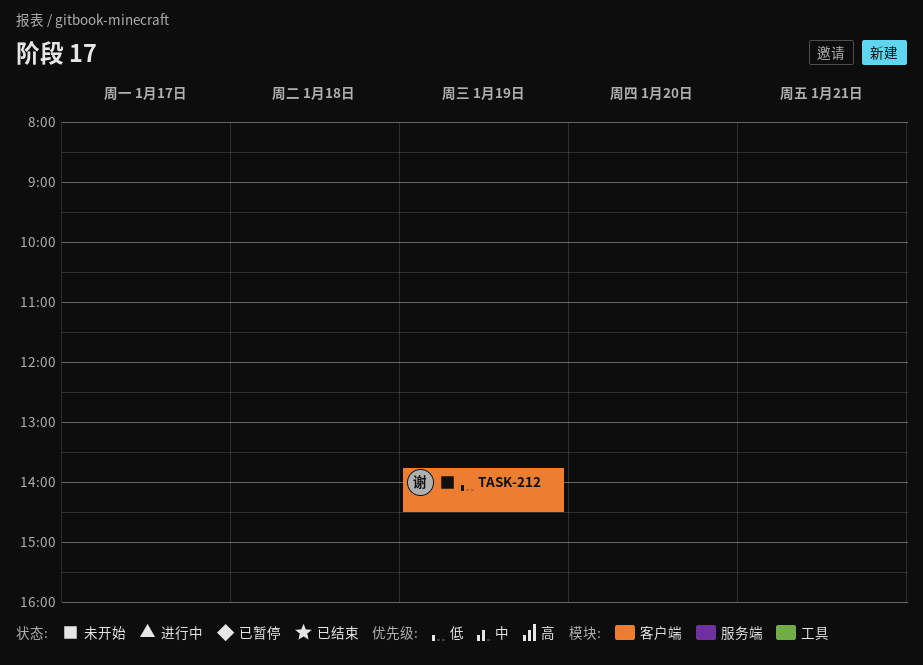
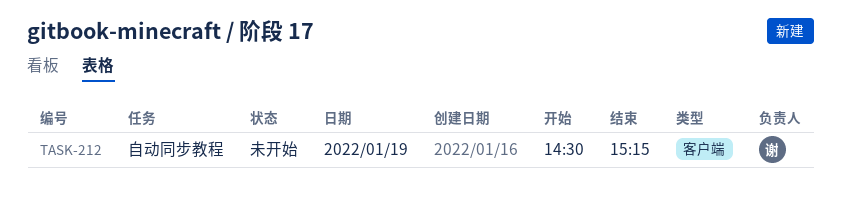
TASK-212, begins: 13:45 -> 14:30
TASK-212, ends: 14:30 -> 15:15

